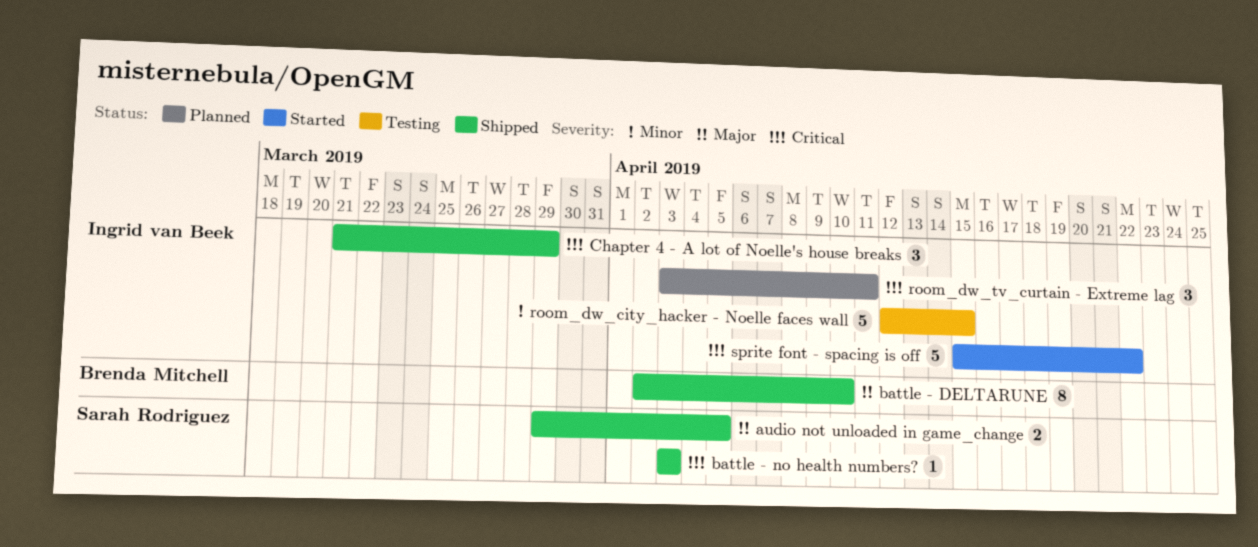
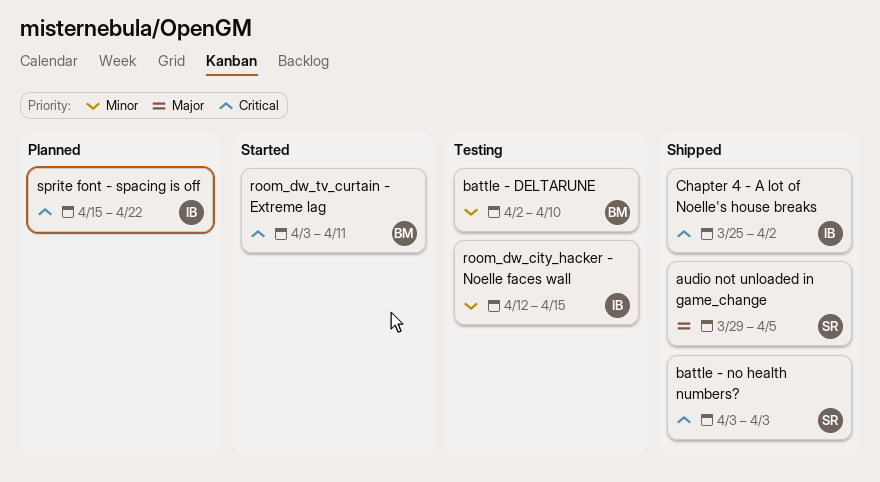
battle - DELTARUNE, status: Shipped -> Testing
battle - DELTARUNE, priority: Major -> Minor
Chapter 4 - A lot of Noelle's house breaks, start: Mar 21 -> Mar 25
Chapter 4 - A lot of Noelle's house breaks, due: Mar 29 -> Apr 2
room_dw_tv_curtain - Extreme lag, status: Planned -> Started
room_dw_tv_curtain - Extreme lag, owner: Ingrid van Beek -> Brenda Mitchell
sprite font - spacing is off, status: Started -> Planned

